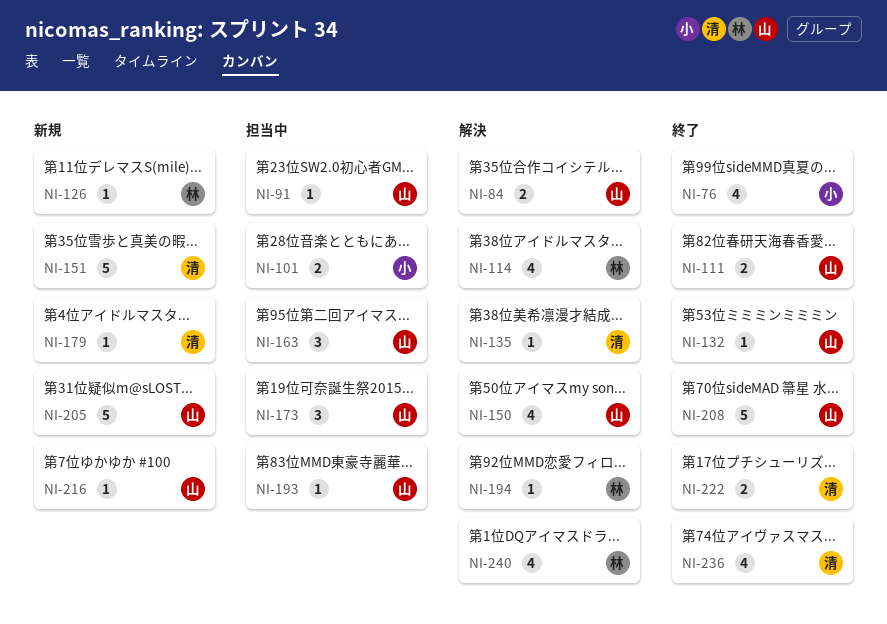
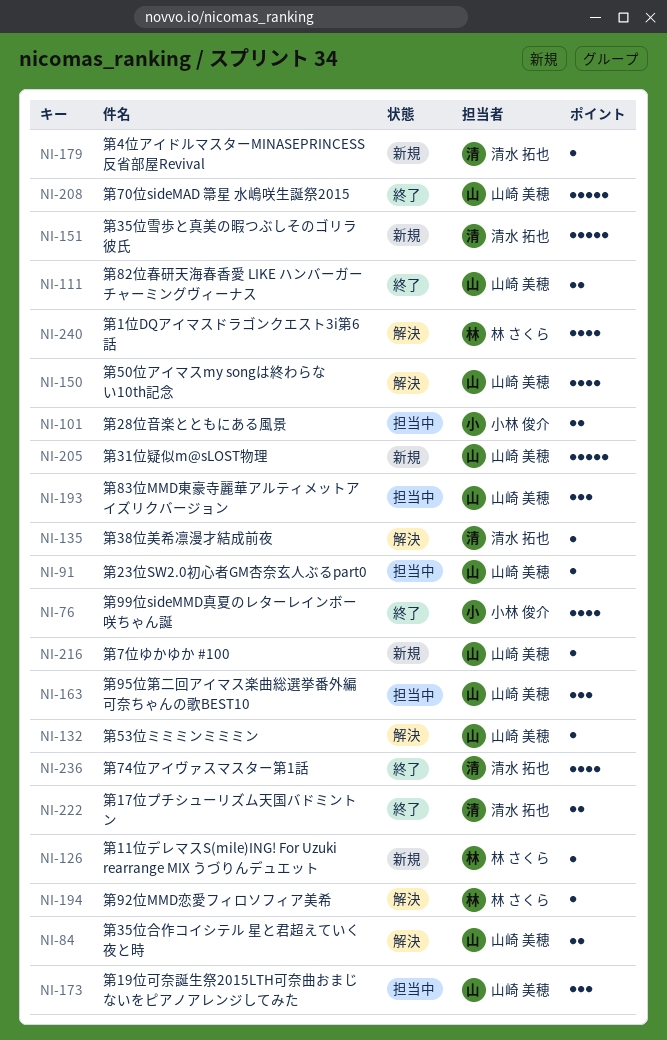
NI-114: present -> none
NI-132, status: 終了 -> 解決
NI-193, estimate: 1 -> 3

